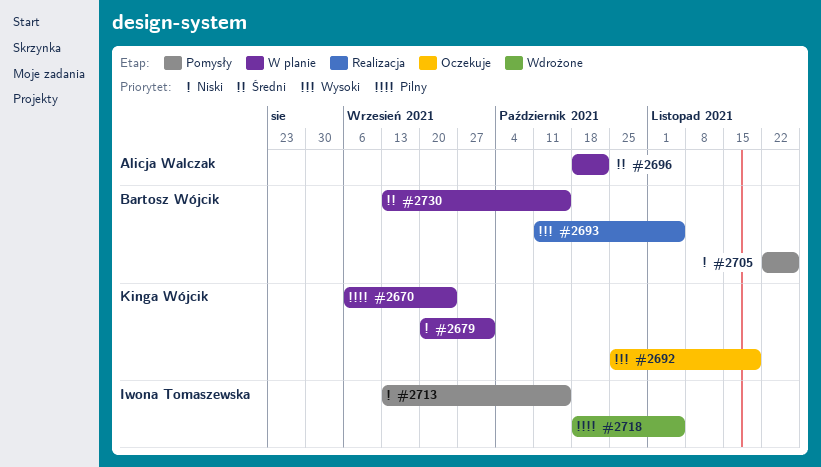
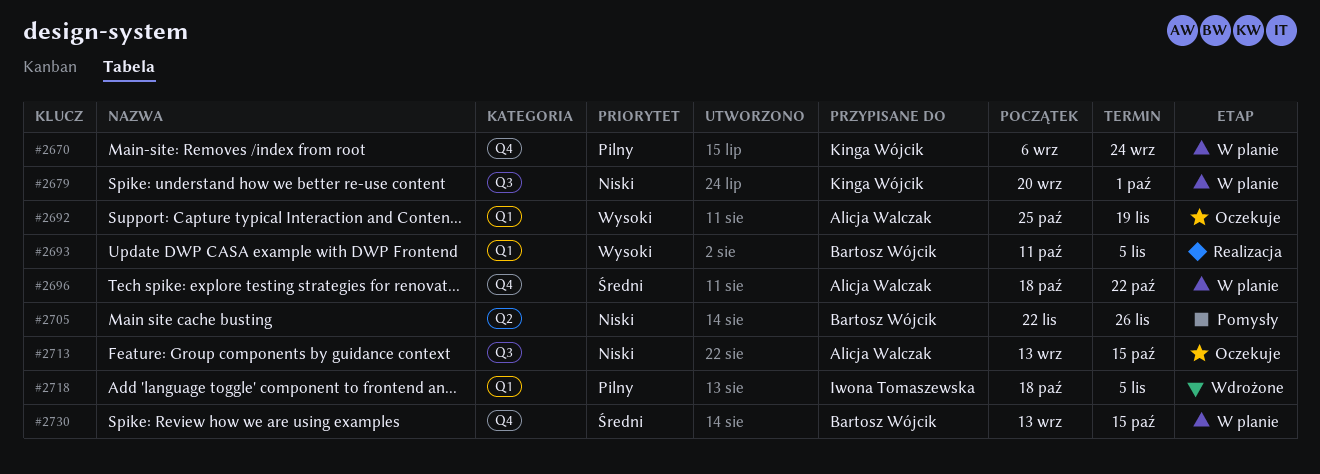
#2692, owner: Kinga Wójcik -> Alicja Walczak
#2713, status: Pomysły -> Oczekuje
#2713, owner: Iwona Tomaszewska -> Alicja Walczak

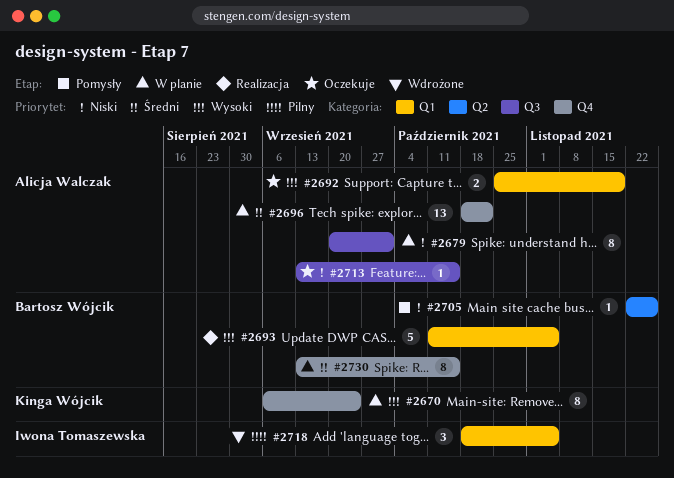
#2670, priority: Pilny -> Wysoki
#2679, owner: Kinga Wójcik -> Alicja Walczak

